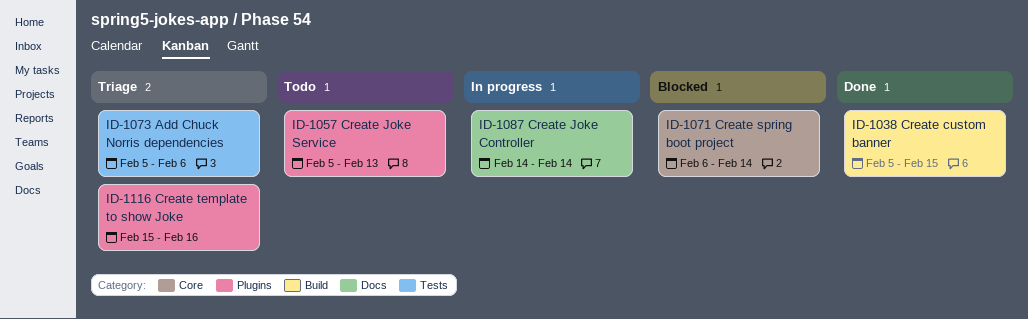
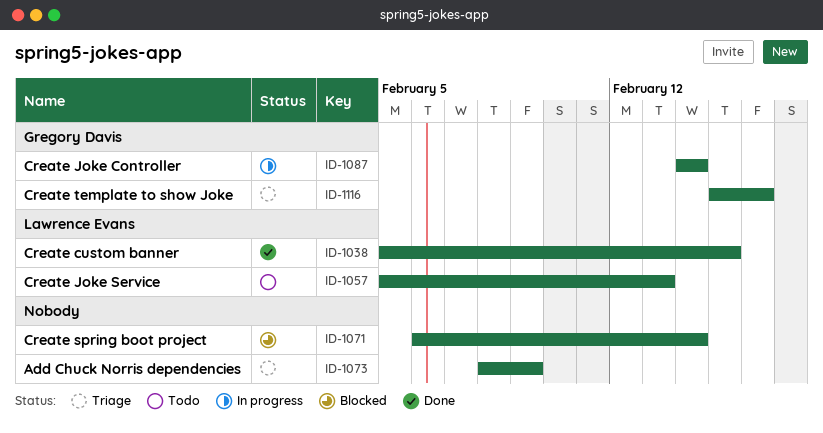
ID-1073, start: Feb 5 -> Feb 8
ID-1073, due: Feb 6 -> Feb 9

